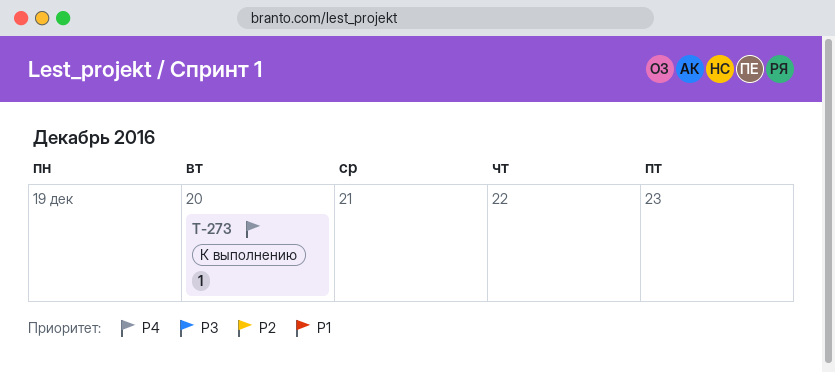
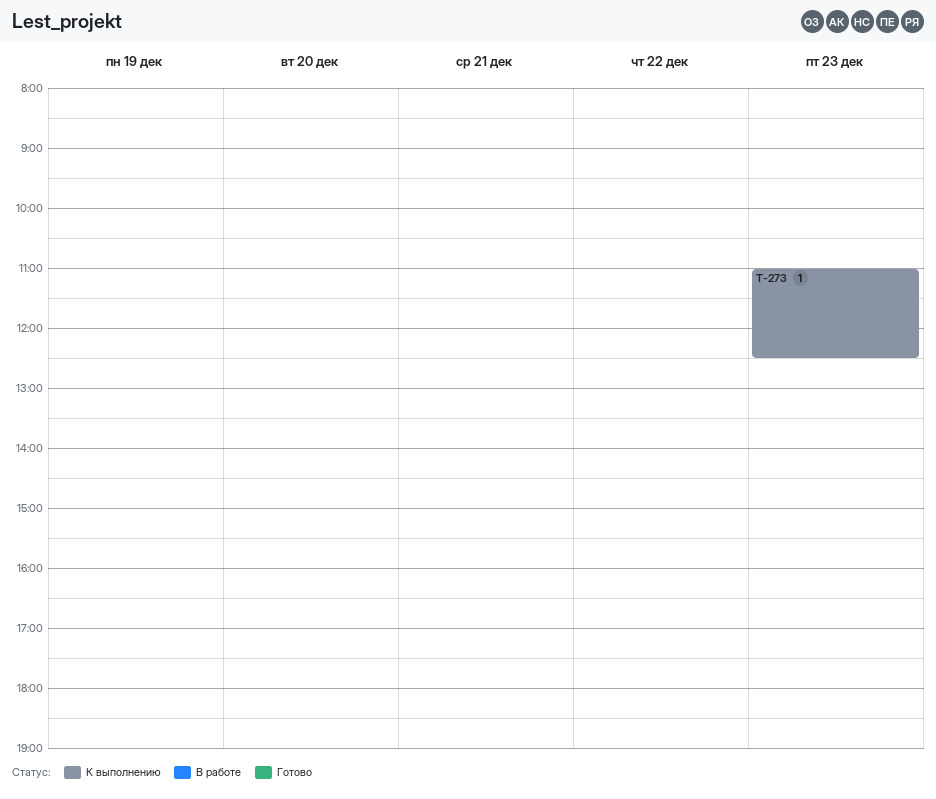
T-273, day: Dec 20 -> Dec 23

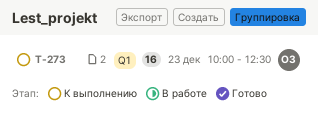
T-273, estimate: 1 -> 16
T-273, begins: 11:00 -> 10:00

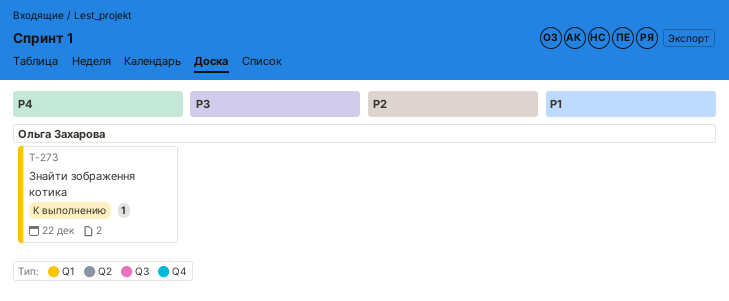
T-273, estimate: 16 -> 1
T-273, day: Dec 23 -> Dec 22

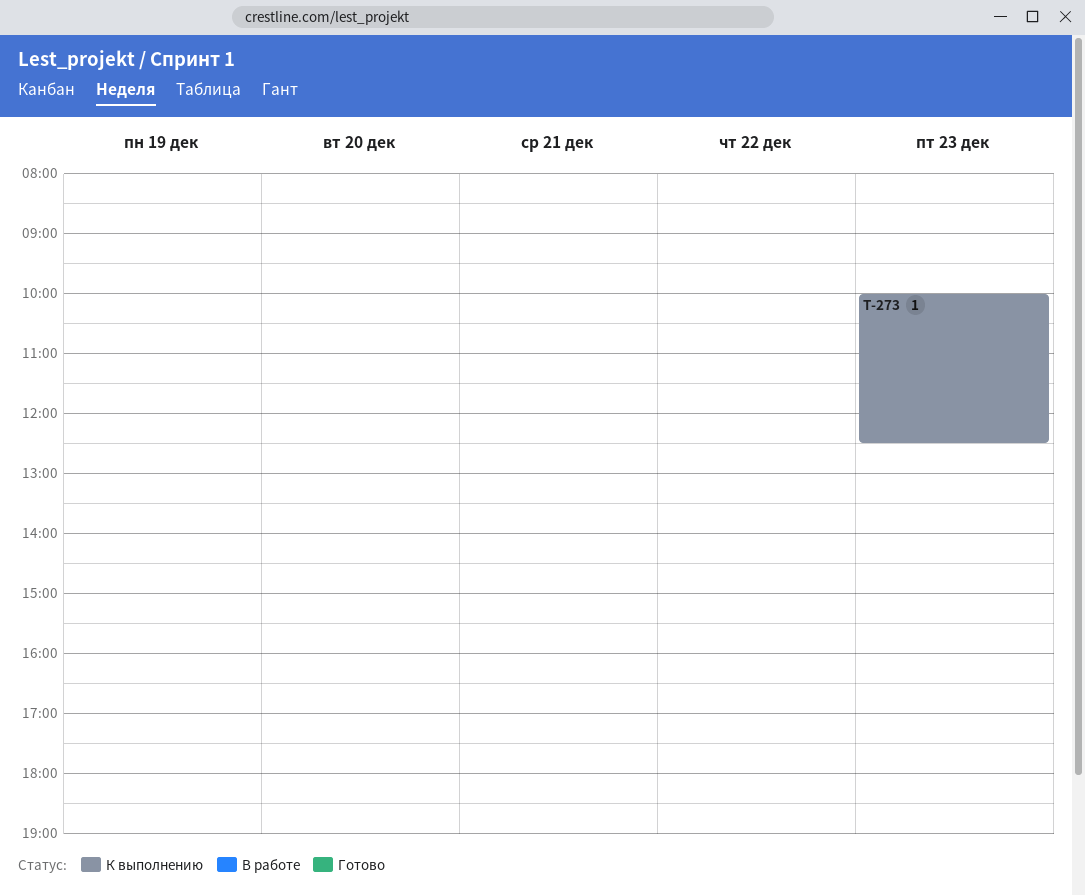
T-273, day: Dec 22 -> Dec 23

